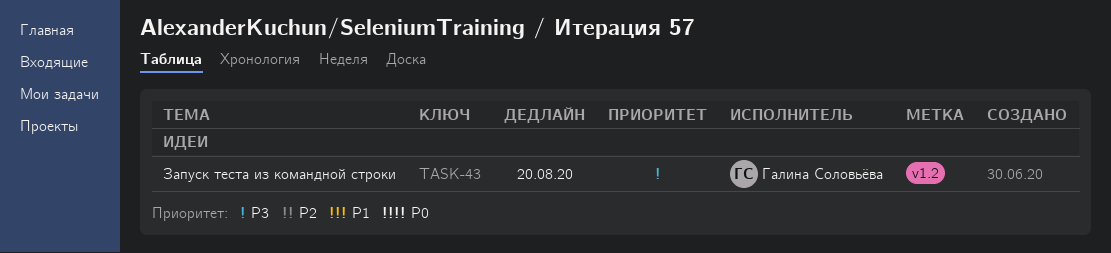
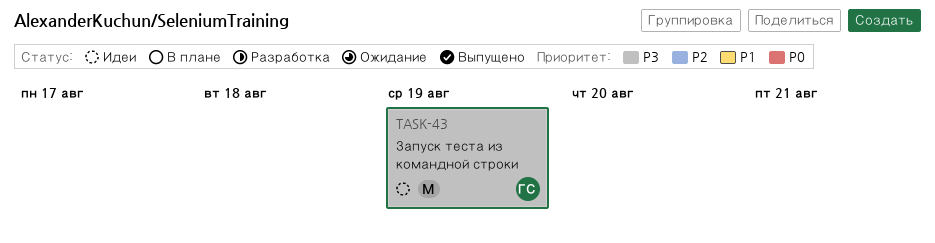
TASK-43, due: Aug 20 -> Aug 19

